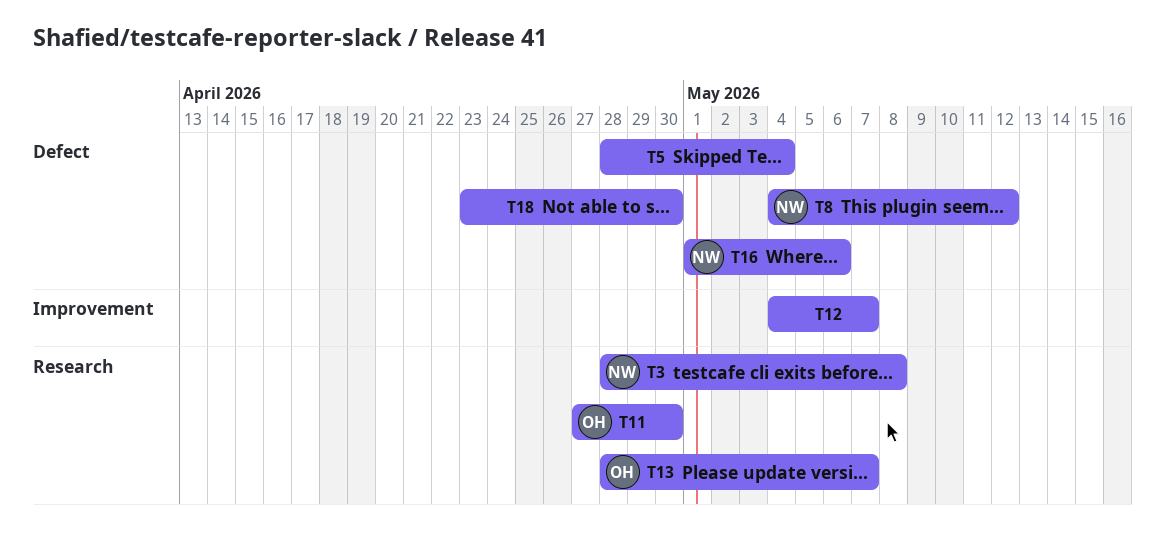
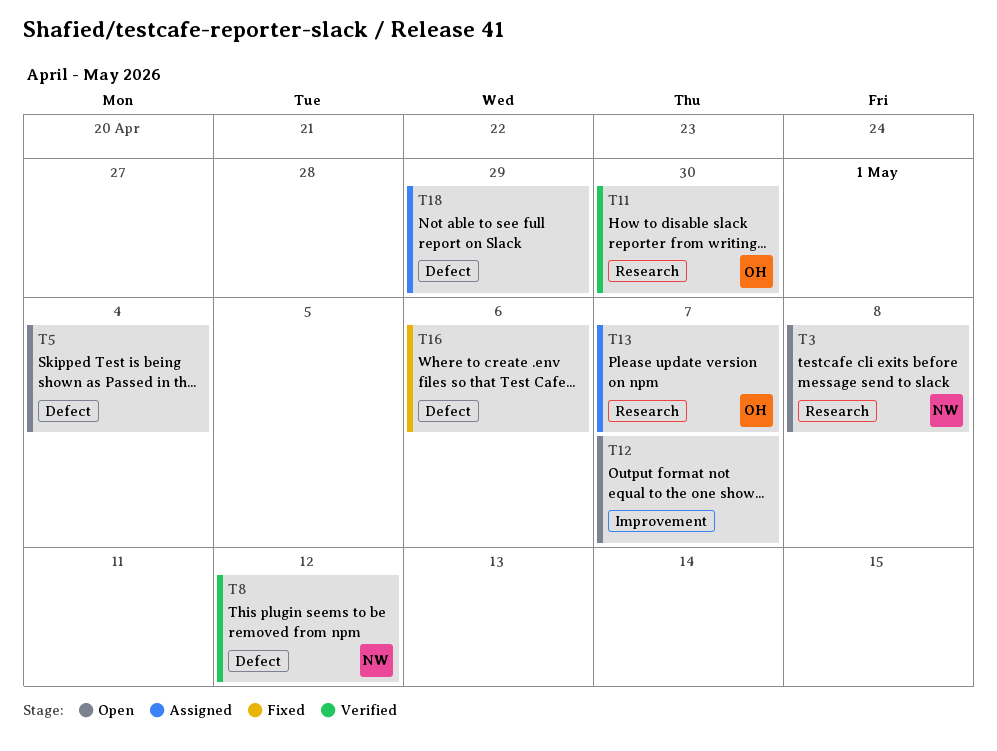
T16, owner: NW -> none
T18, due: Apr 30 -> Apr 29

